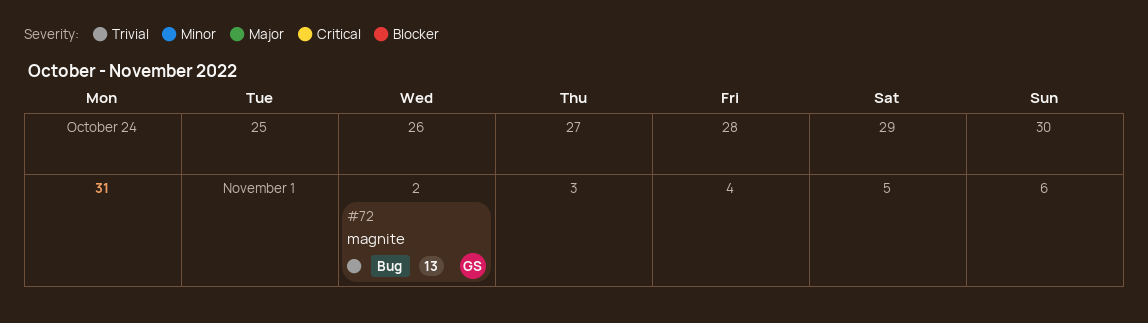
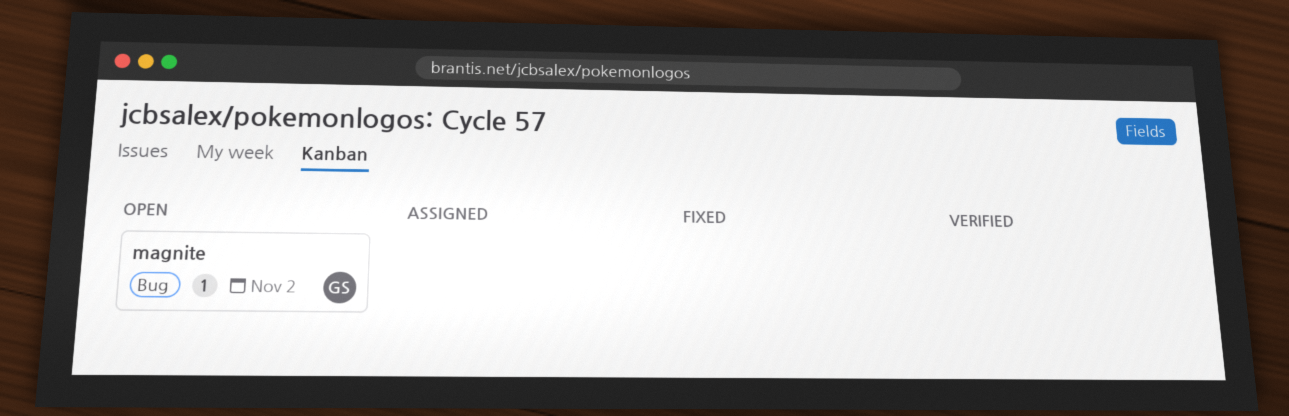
magnite, estimate: 13 -> 1

